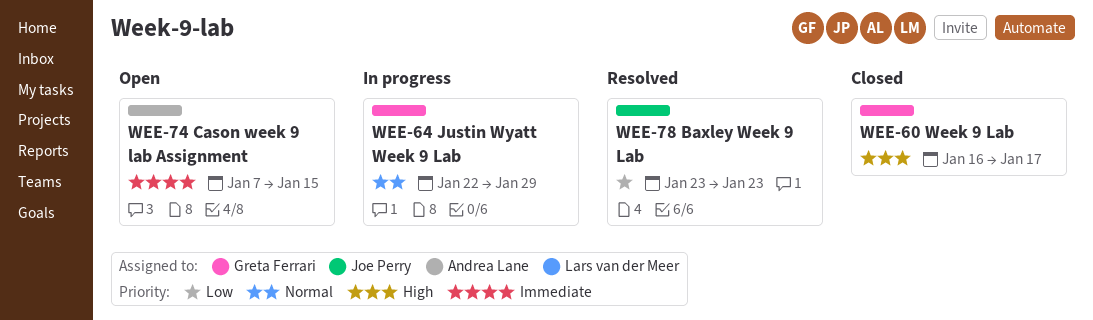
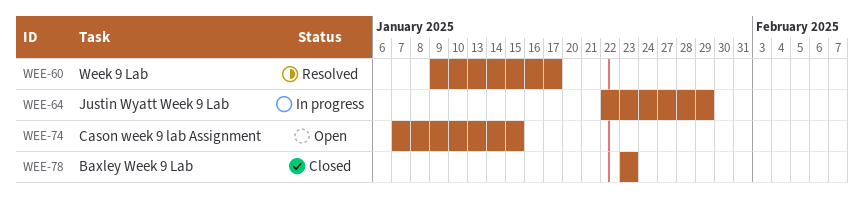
WEE-60, status: Closed -> Resolved
WEE-60, start: Jan 16 -> Jan 9
WEE-78, status: Resolved -> Closed

